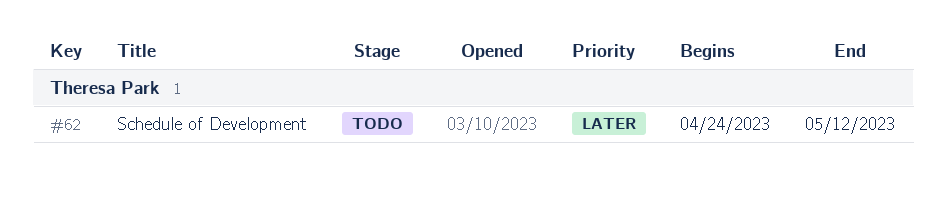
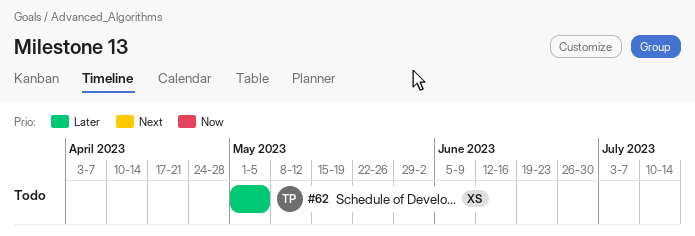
#62, start: Apr 24 -> May 1
#62, due: May 12 -> May 5

